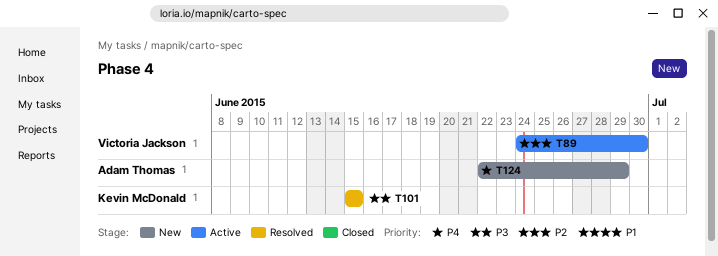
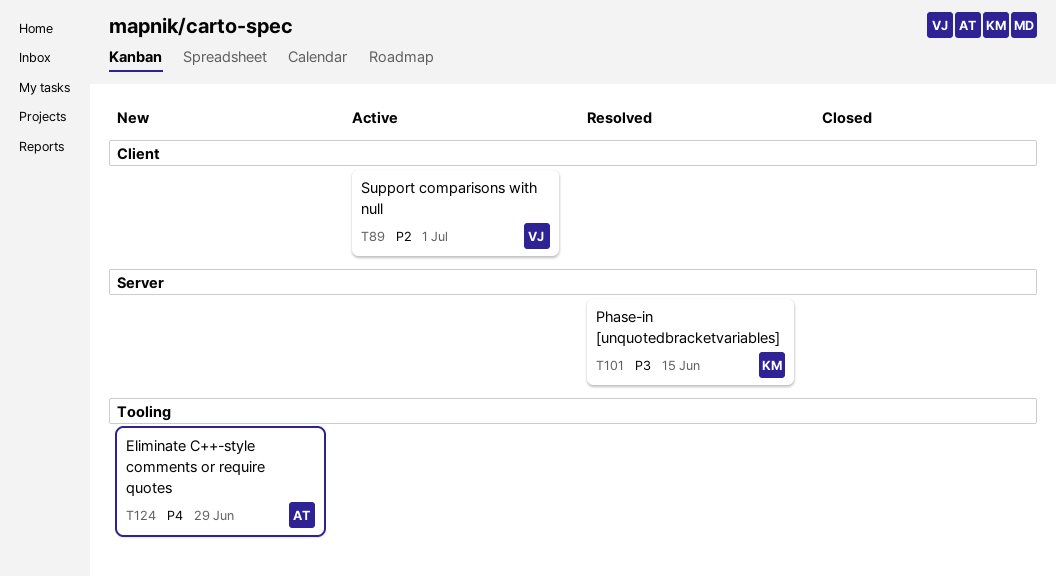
T89, due: Jun 30 -> Jul 1

